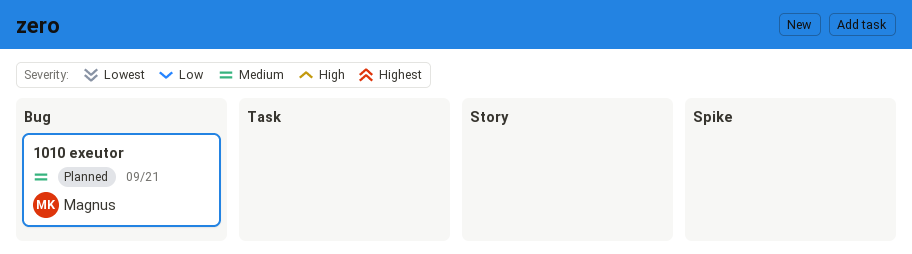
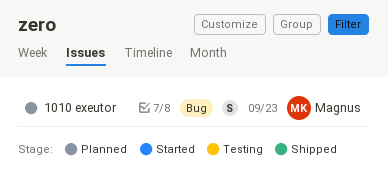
1010 exeutor, due: Sep 21 -> Sep 23

